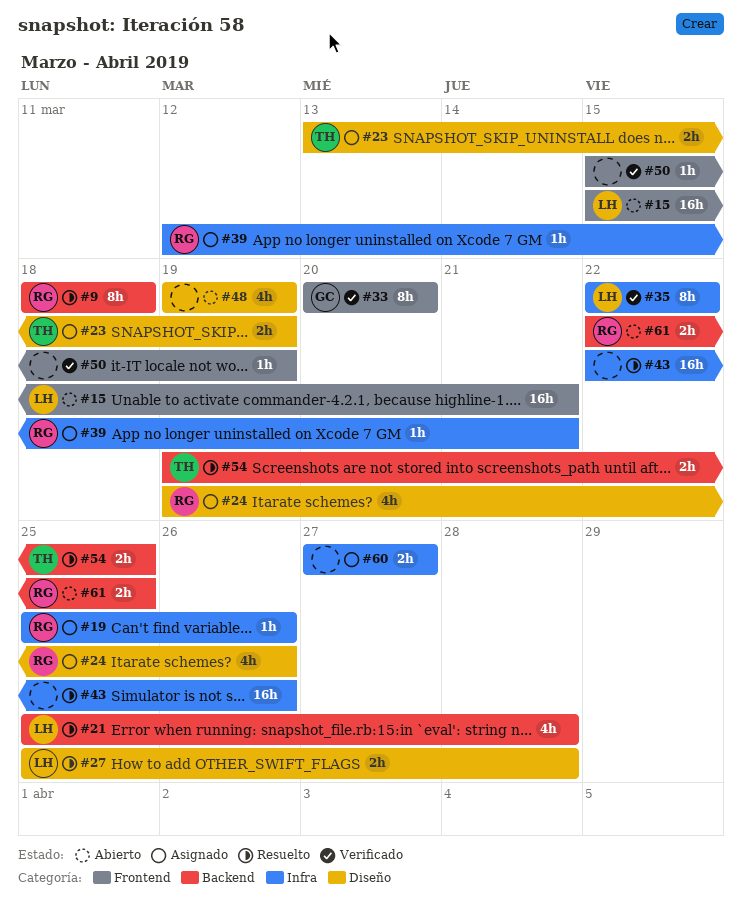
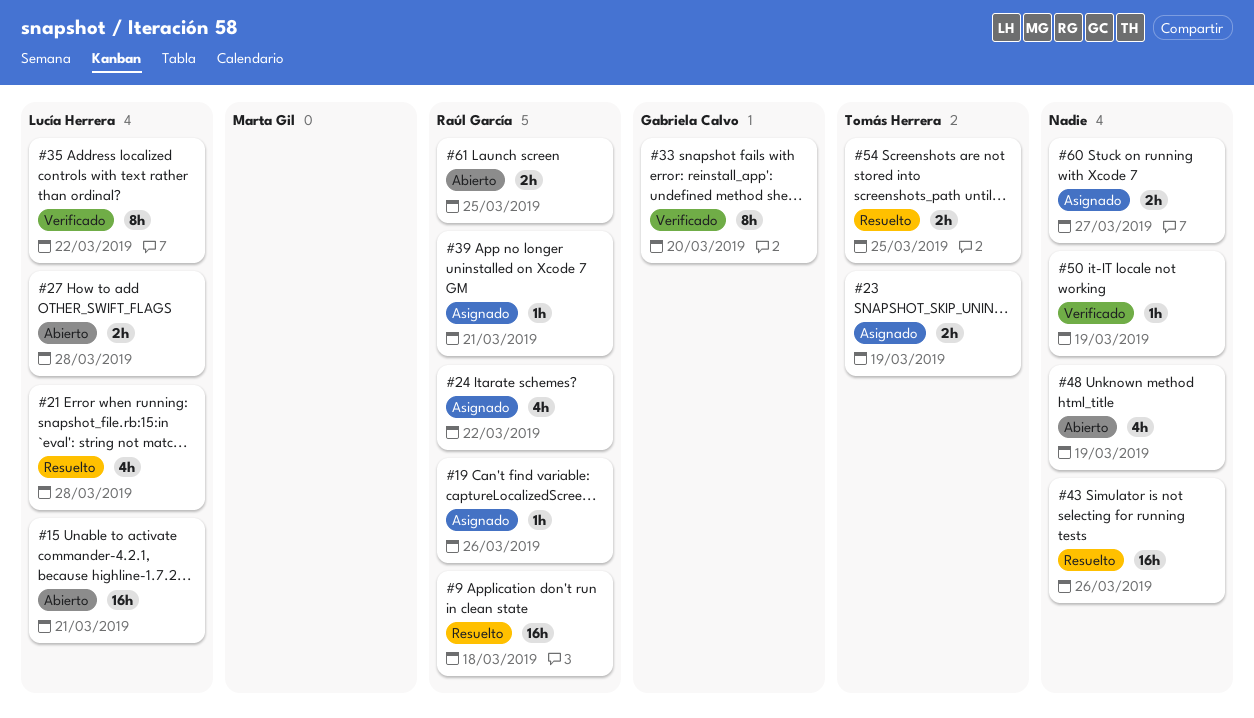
#9, estimate: 8h -> 16h
#24, due: Mar 26 -> Mar 22
#27, status: Resuelto -> Abierto

